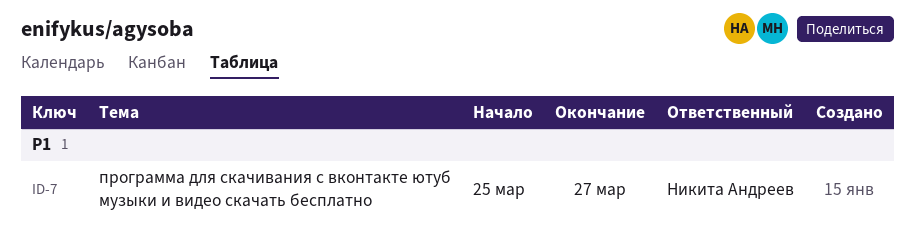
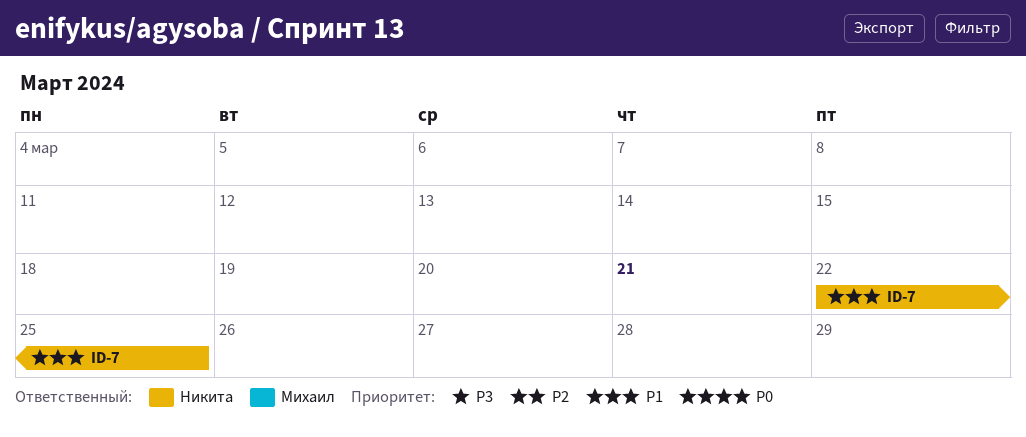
ID-7, start: Mar 25 -> Mar 22
ID-7, due: Mar 27 -> Mar 25

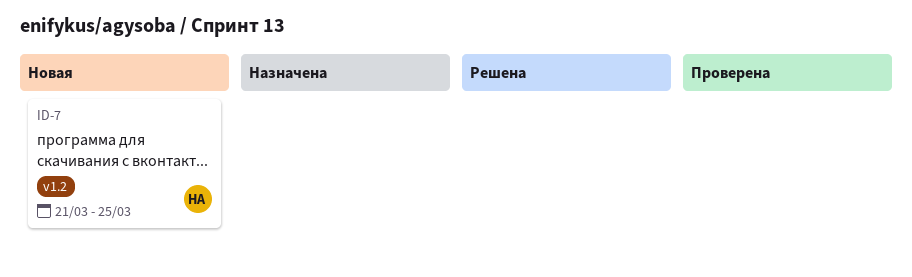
ID-7, start: Mar 22 -> Mar 21

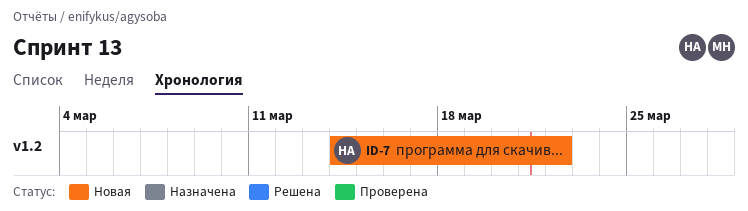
ID-7, start: Mar 21 -> Mar 14
ID-7, due: Mar 25 -> Mar 22

